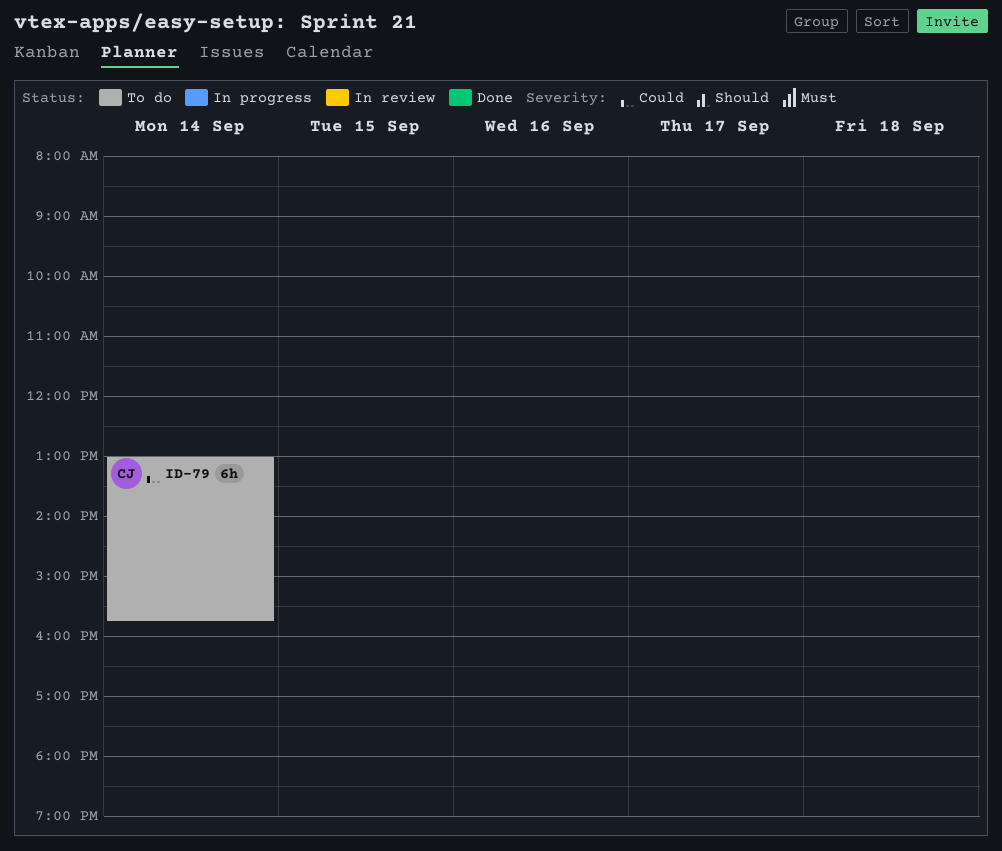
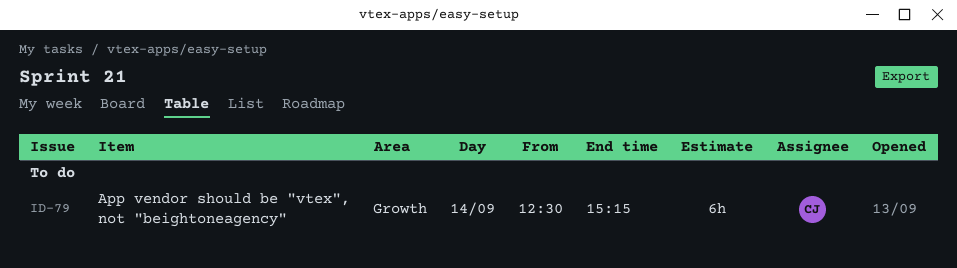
ID-79, begins: 13:00 -> 12:30
ID-79, ends: 15:45 -> 15:15

